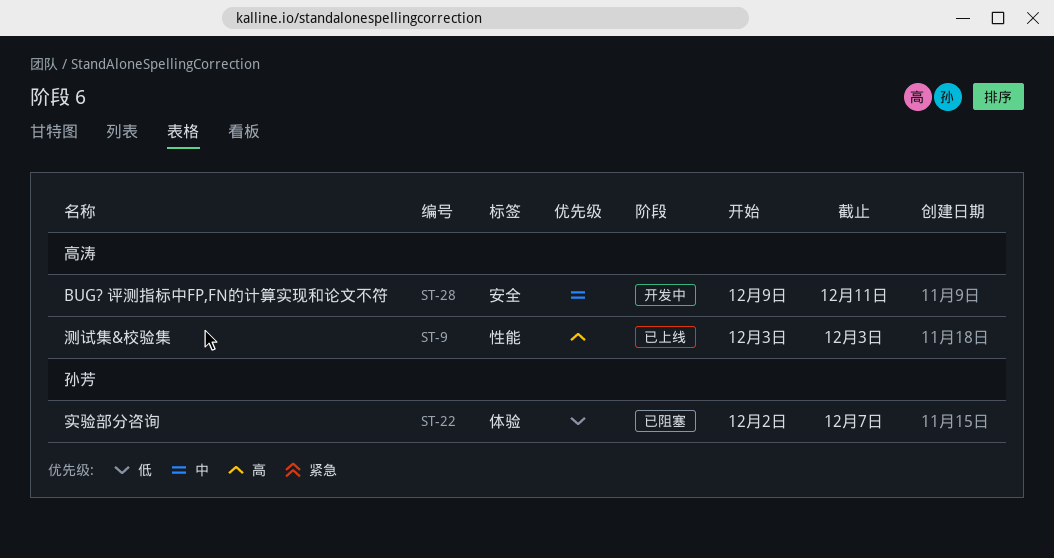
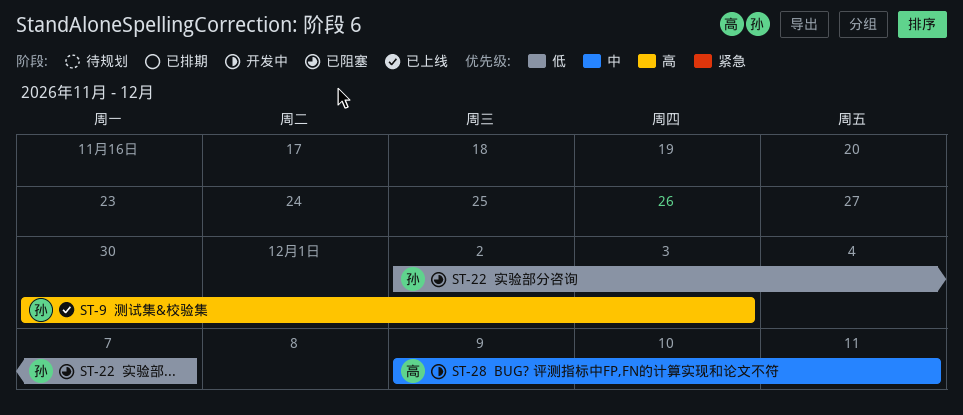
ST-9, owner: 高涛 -> 孙芳
ST-9, start: Dec 3 -> Nov 30

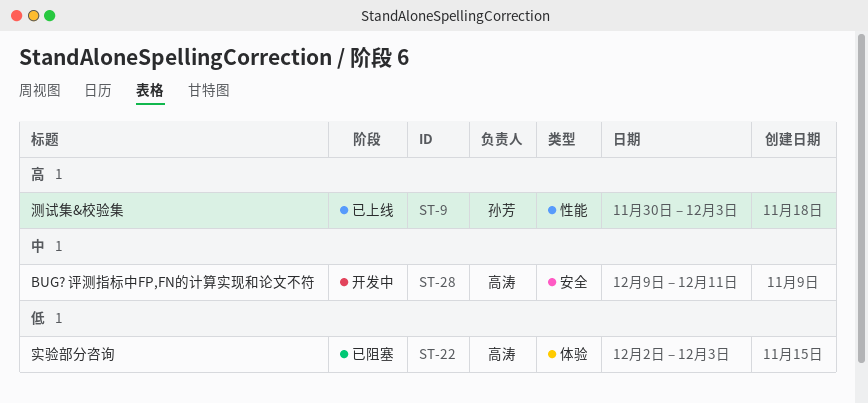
ST-22, owner: 孙芳 -> 高涛
ST-22, due: Dec 7 -> Dec 3

